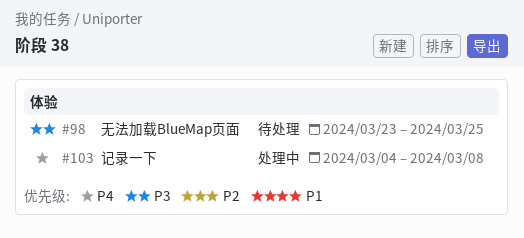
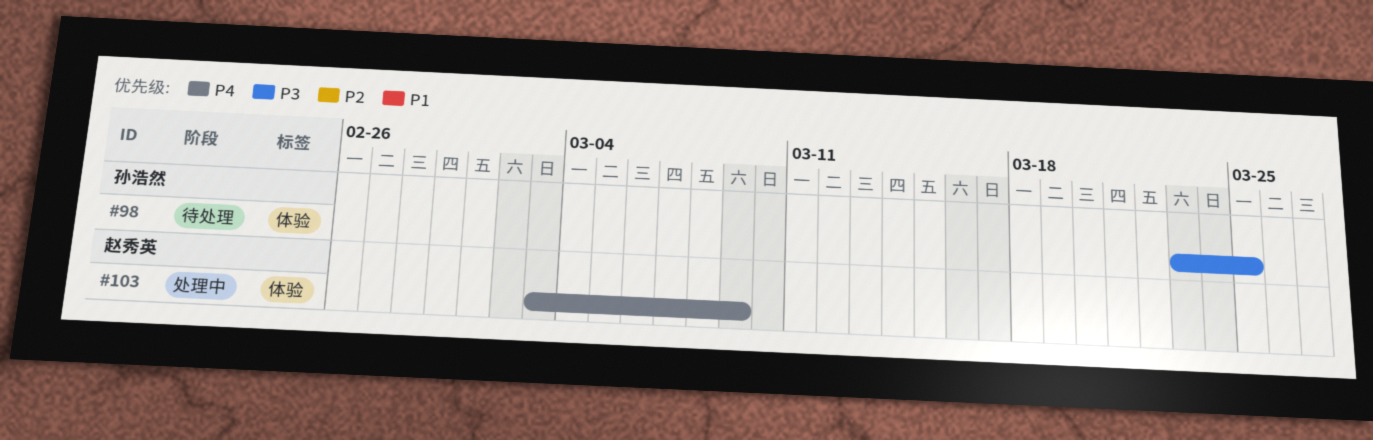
#103, start: Mar 4 -> Mar 3
#103, due: Mar 8 -> Mar 9

